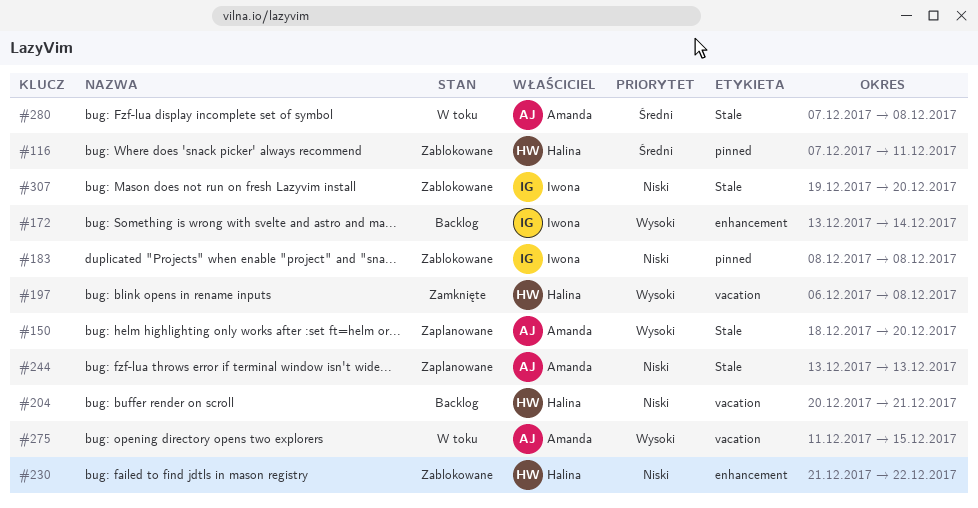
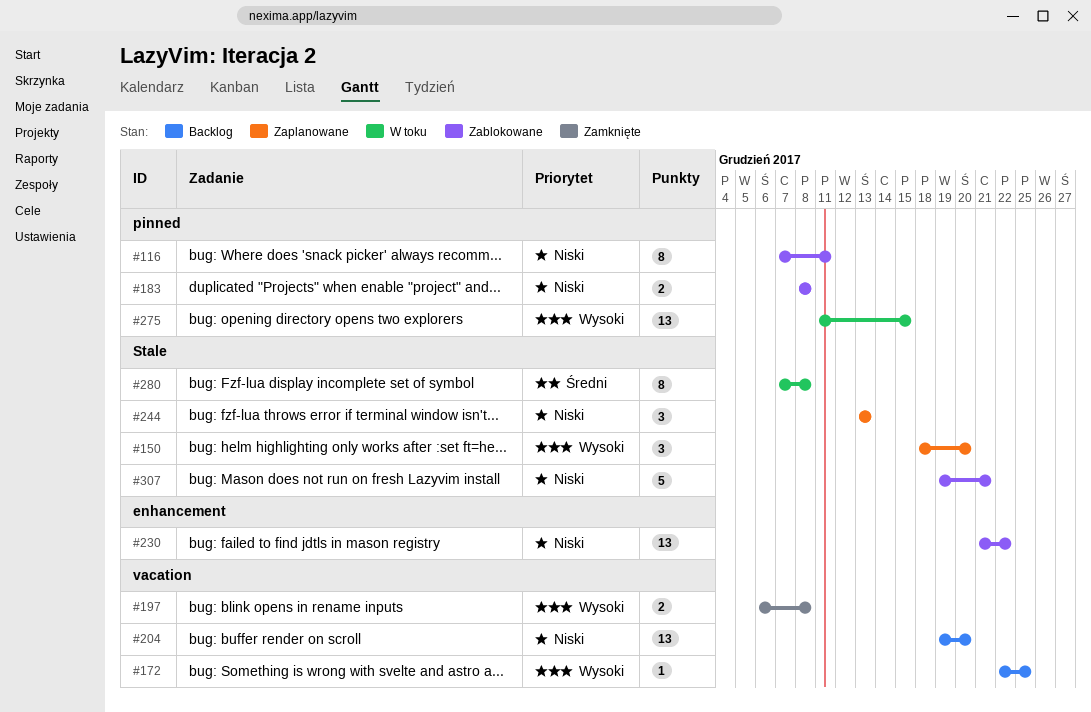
#116, priority: Średni -> Niski
#172, label: enhancement -> vacation
#172, start: Dec 13 -> Dec 22
#172, due: Dec 14 -> Dec 25
#204, start: Dec 20 -> Dec 19
#204, due: Dec 21 -> Dec 20
#275, label: vacation -> pinned
#307, due: Dec 20 -> Dec 21

